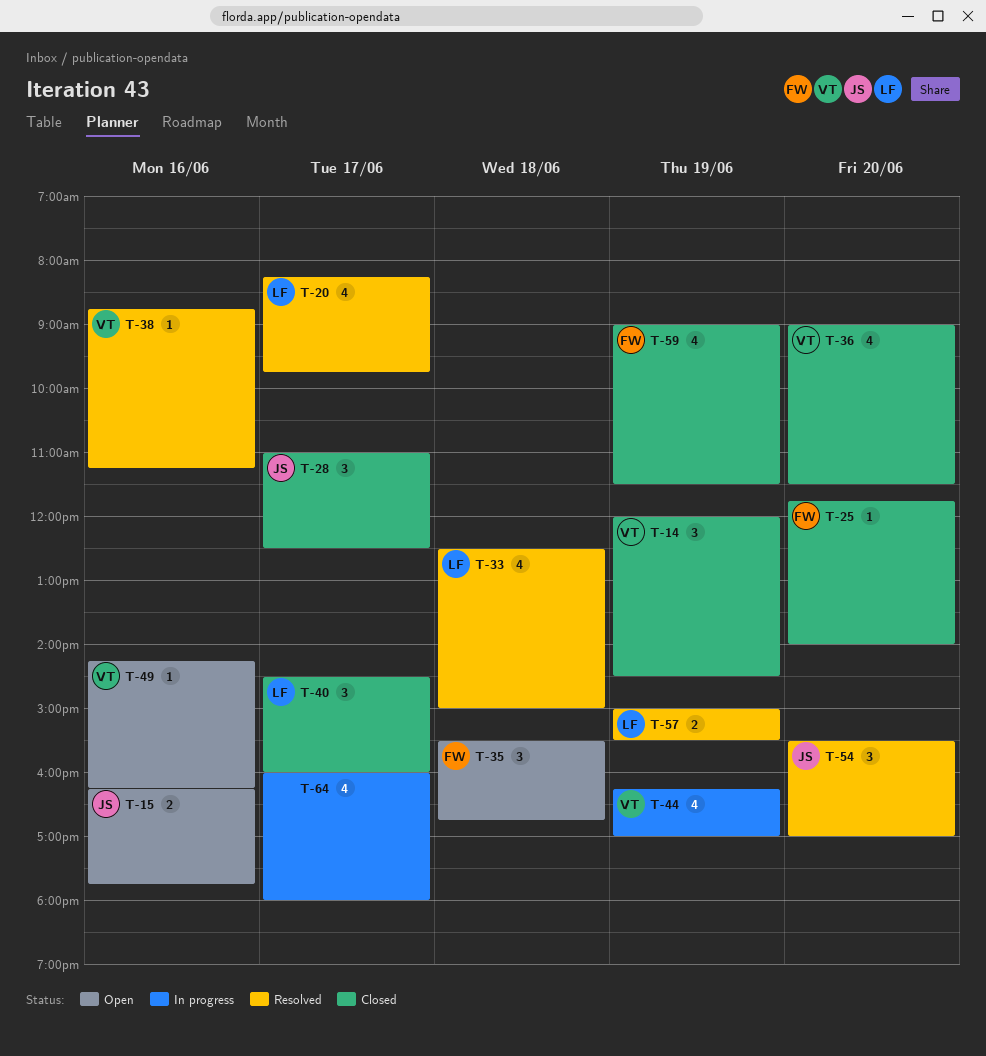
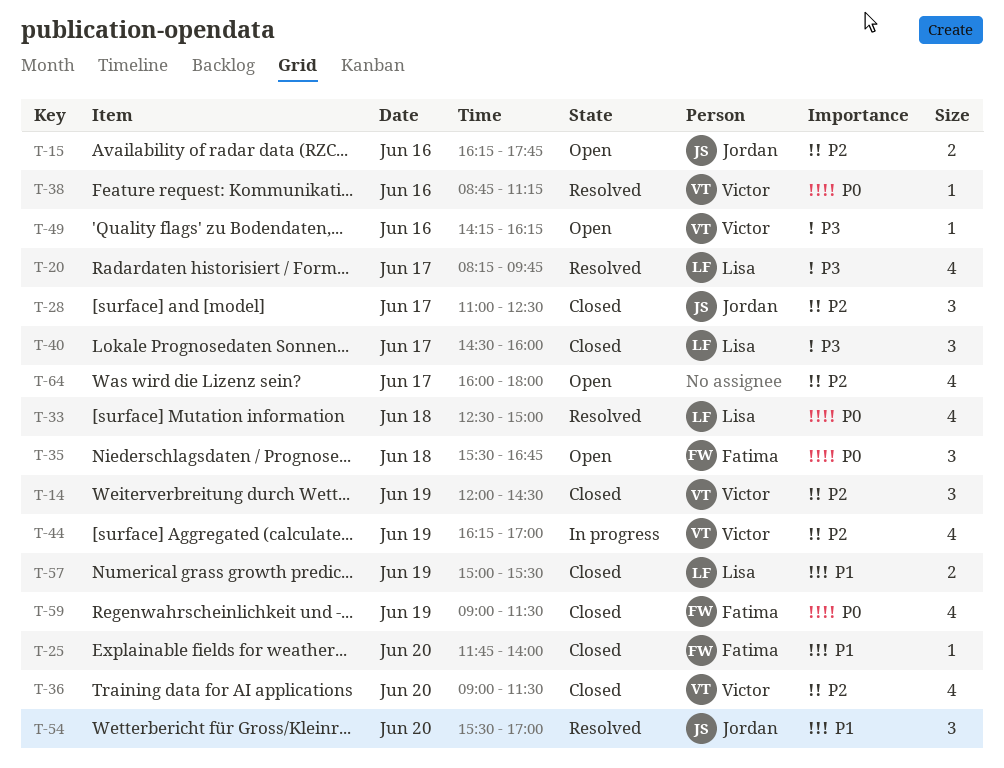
T-57, status: Resolved -> Closed
T-64, status: In progress -> Open

